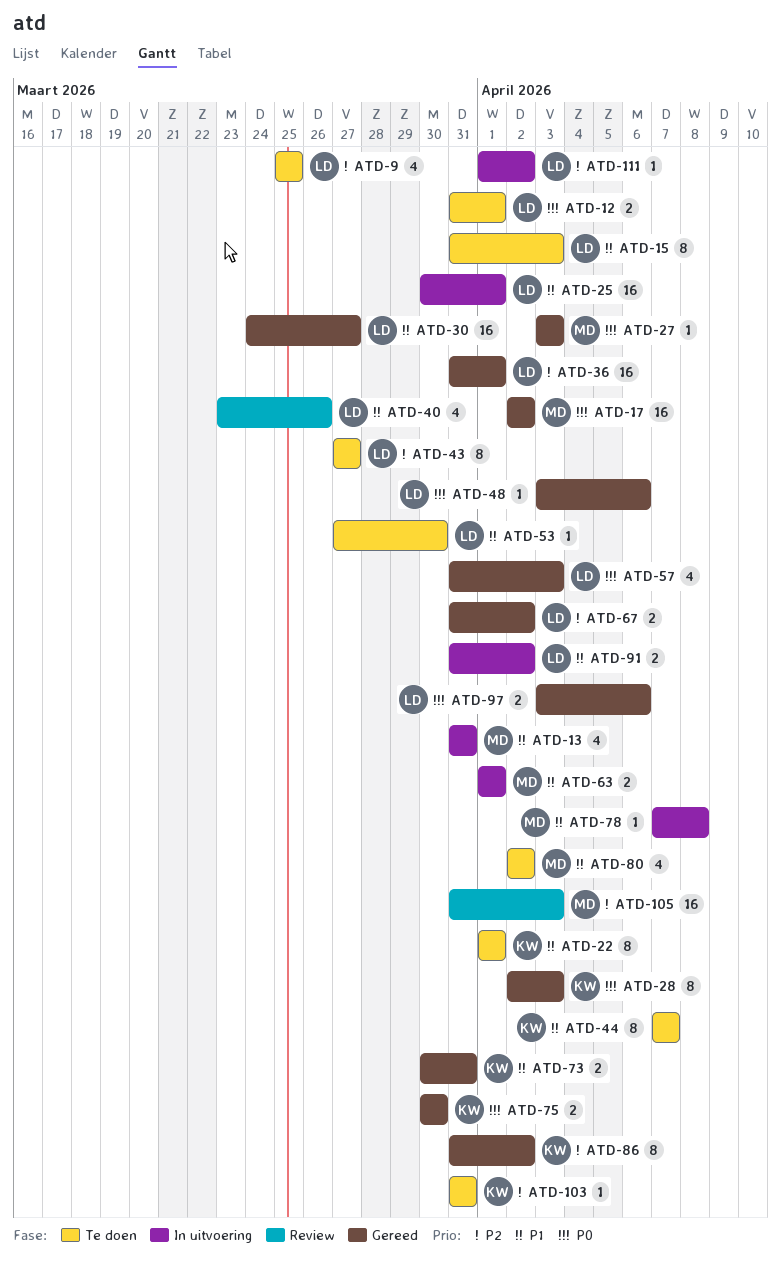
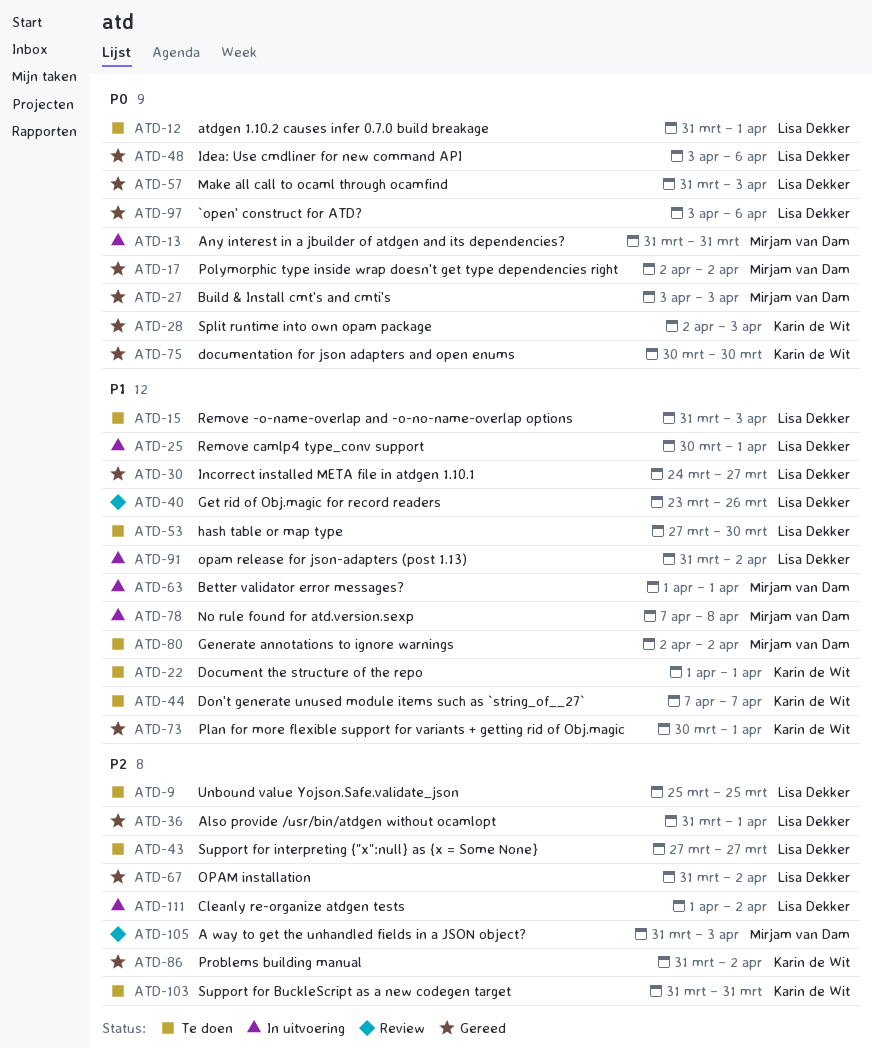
ATD-13, priority: P1 -> P0
ATD-73, due: Mar 31 -> Apr 1

